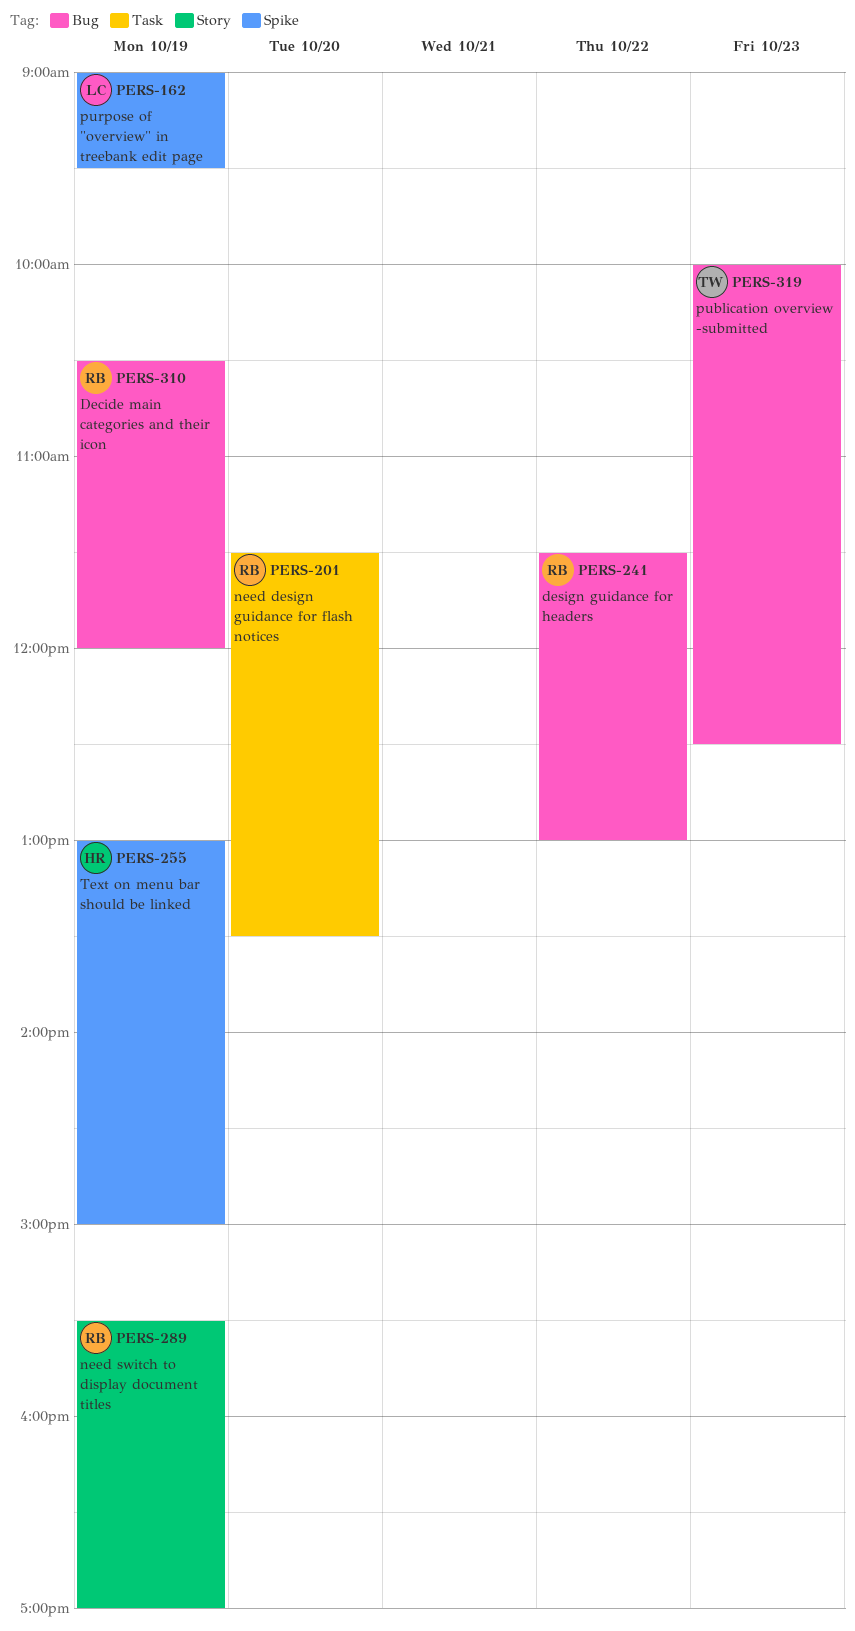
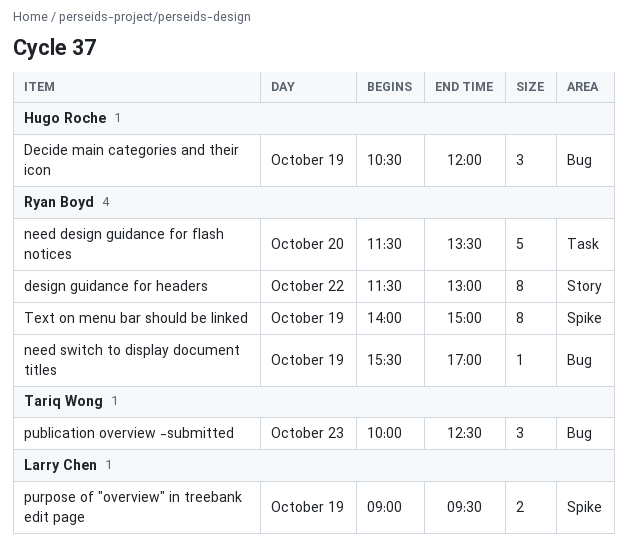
Decide main categories and their icon, owner: Ryan Boyd -> Hugo Roche
design guidance for headers, label: Bug -> Story
need switch to display document titles, label: Story -> Bug
Text on menu bar should be linked, owner: Hugo Roche -> Ryan Boyd
Text on menu bar should be linked, begins: 13:00 -> 14:00

